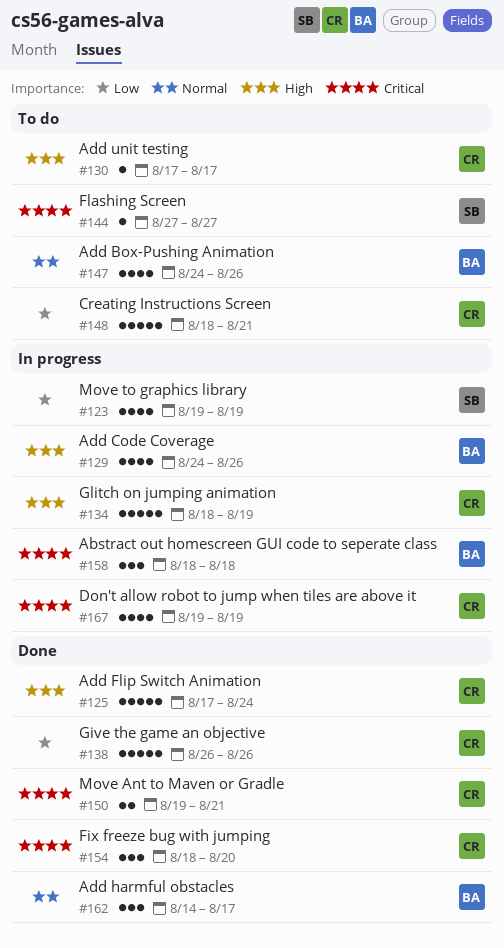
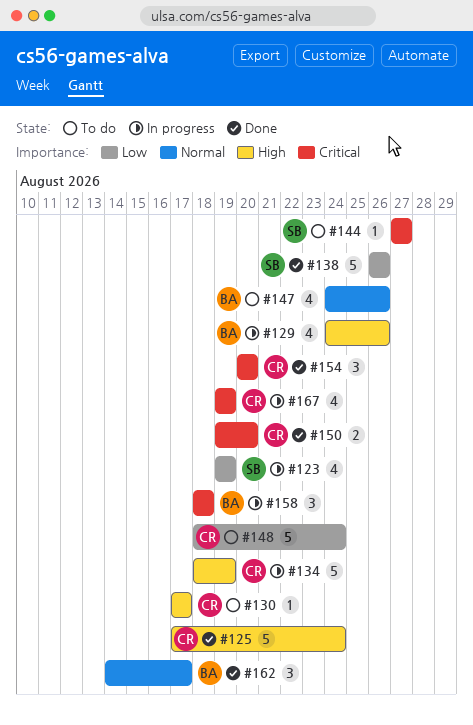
#138, owner: CR -> SB
#148, due: Aug 21 -> Aug 24
#150, due: Aug 21 -> Aug 20
#154, start: Aug 18 -> Aug 20

